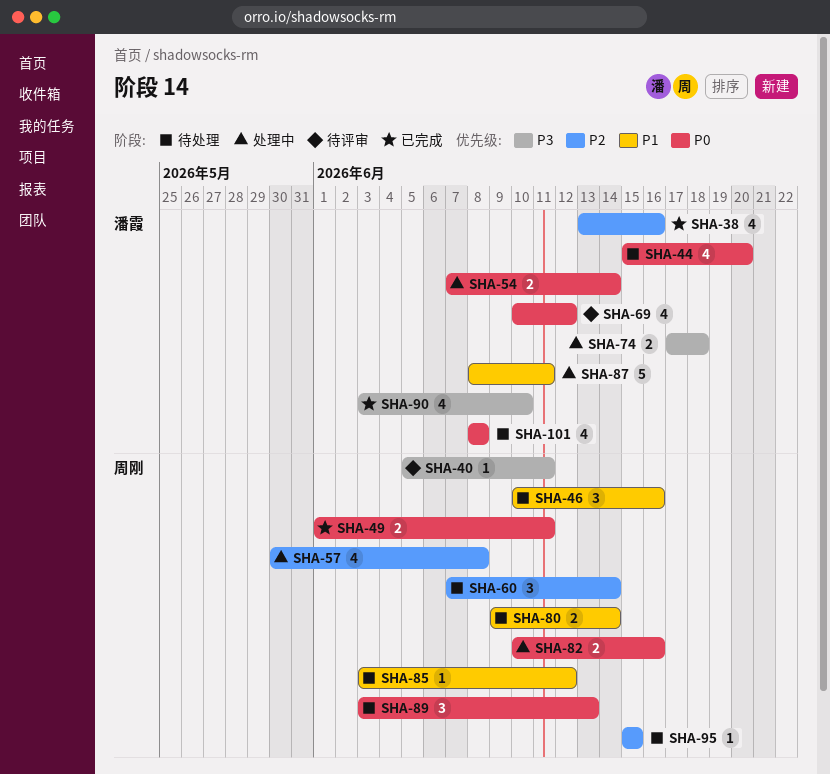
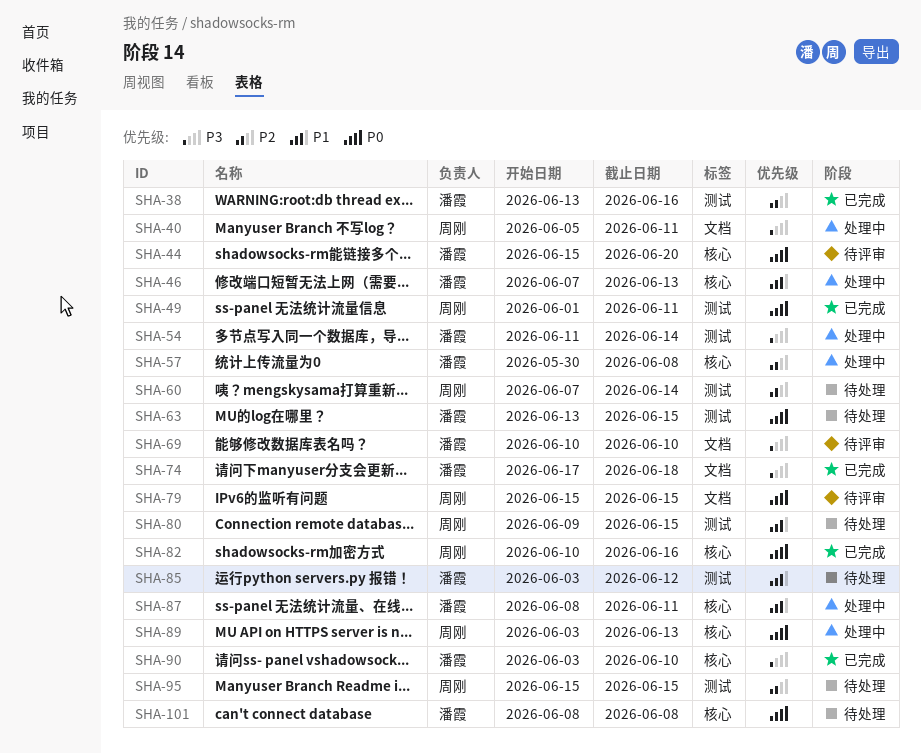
SHA-40, status: 待评审 -> 处理中
SHA-44, status: 待处理 -> 待评审
SHA-46, status: 待处理 -> 处理中
SHA-46, owner: 周刚 -> 潘霞
SHA-46, start: Jun 10 -> Jun 7
SHA-46, due: Jun 16 -> Jun 13
SHA-54, priority: P0 -> P3
SHA-54, start: Jun 7 -> Jun 11
SHA-57, owner: 周刚 -> 潘霞
SHA-63: none -> present
SHA-69, priority: P0 -> P3
SHA-69, due: Jun 12 -> Jun 10
SHA-74, status: 处理中 -> 已完成
SHA-79: none -> present
SHA-80, due: Jun 14 -> Jun 15
SHA-82, status: 处理中 -> 已完成
SHA-85, owner: 周刚 -> 潘霞
SHA-89, status: 待处理 -> 处理中

